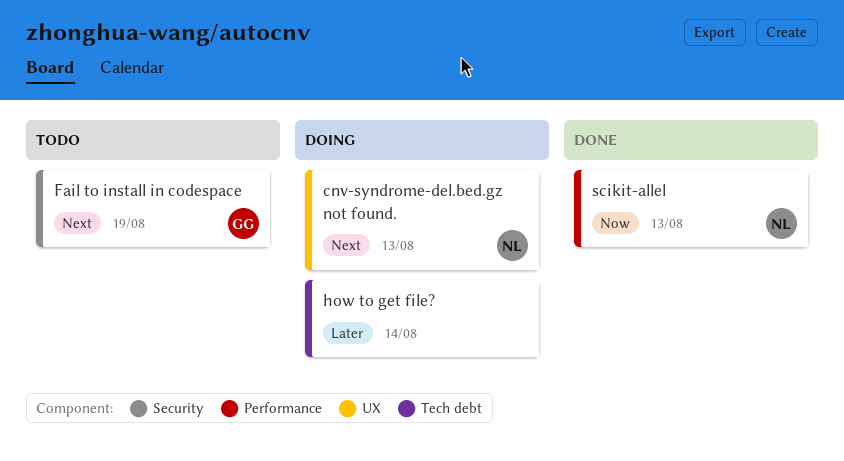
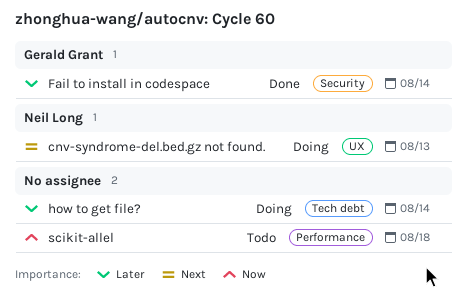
Fail to install in codespace, status: Todo -> Done
Fail to install in codespace, priority: Next -> Later
Fail to install in codespace, due: Aug 19 -> Aug 14
scikit-allel, status: Done -> Todo
scikit-allel, owner: Neil Long -> none
scikit-allel, due: Aug 13 -> Aug 18

